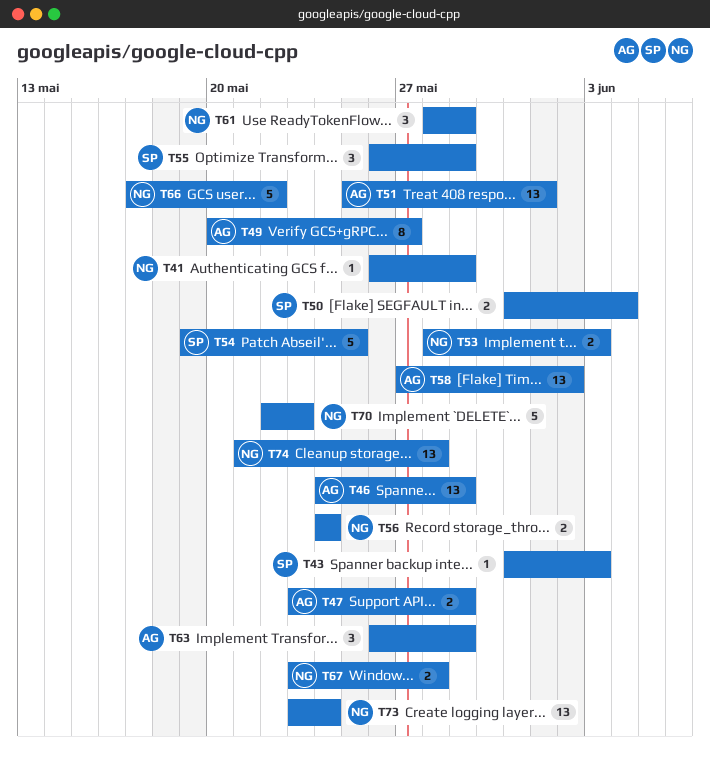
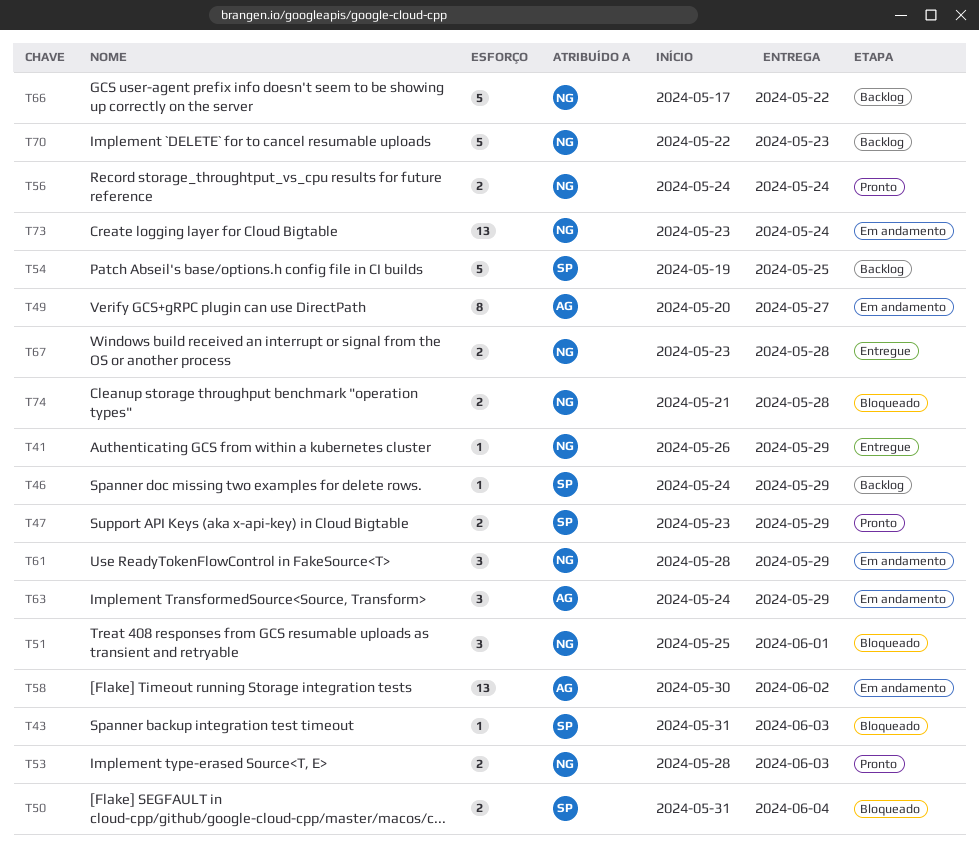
T46, owner: AG -> SP
T46, estimate: 13 -> 1
T47, owner: AG -> SP
T51, owner: AG -> NG
T51, estimate: 13 -> 3
T55: present -> none
T58, start: May 27 -> May 30
T63, start: May 26 -> May 24
T74, estimate: 13 -> 2

